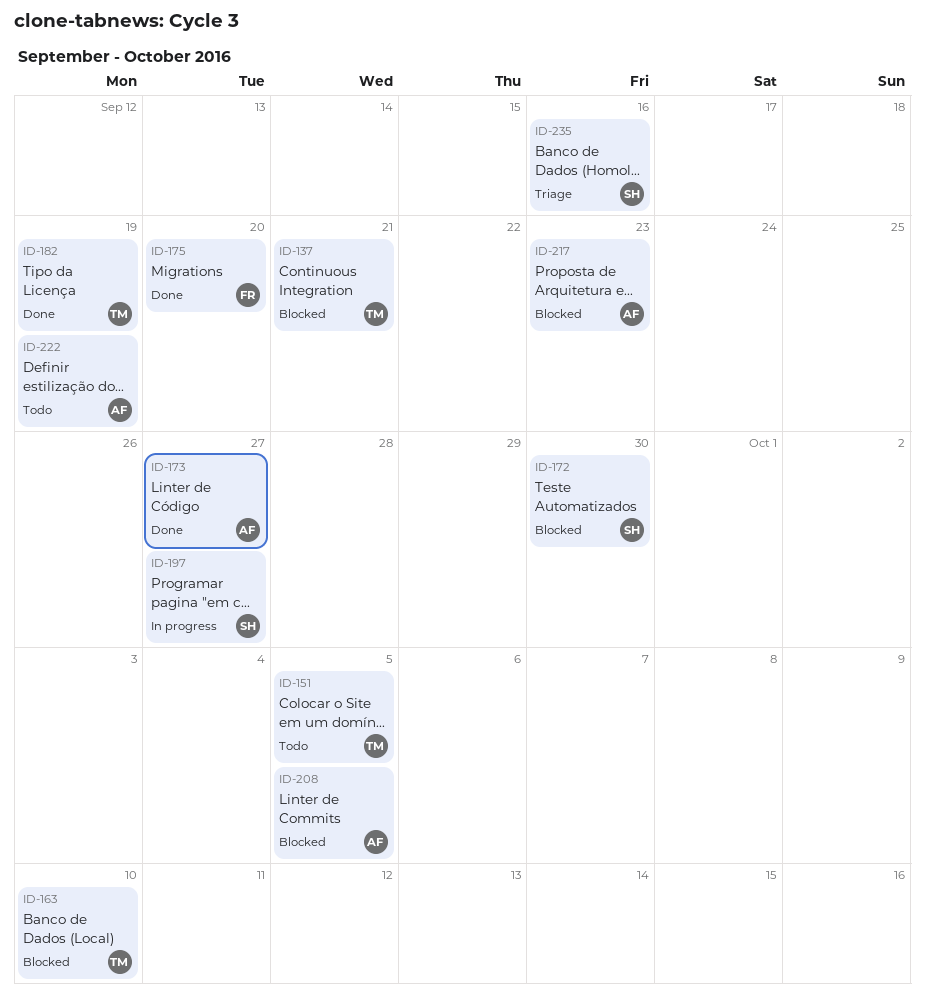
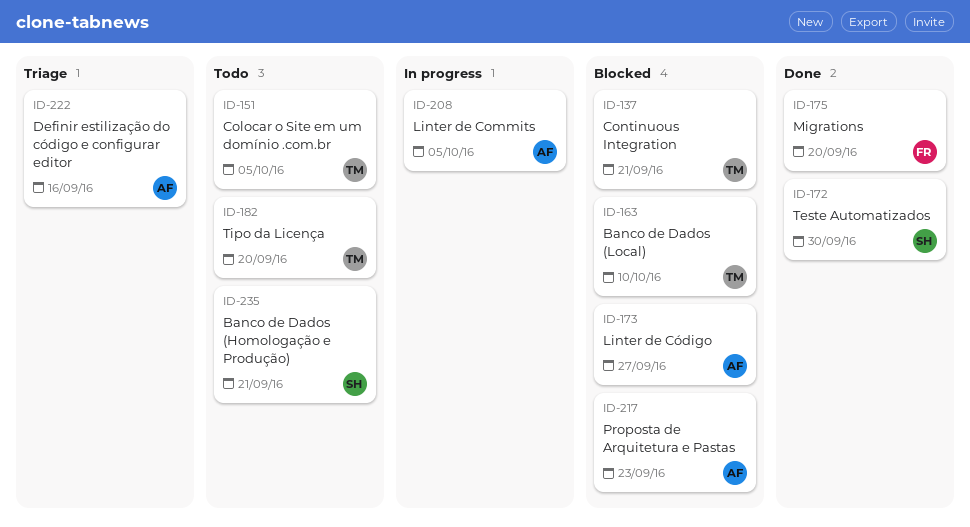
ID-172, status: Blocked -> Done
ID-173, status: Done -> Blocked
ID-182, status: Done -> Todo
ID-182, due: Sep 19 -> Sep 20
ID-197: present -> none
ID-208, status: Blocked -> In progress
ID-222, status: Todo -> Triage
ID-222, due: Sep 19 -> Sep 16
ID-235, status: Triage -> Todo
ID-235, due: Sep 16 -> Sep 21

